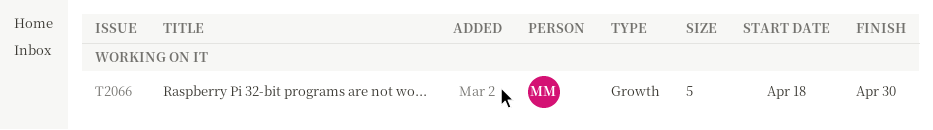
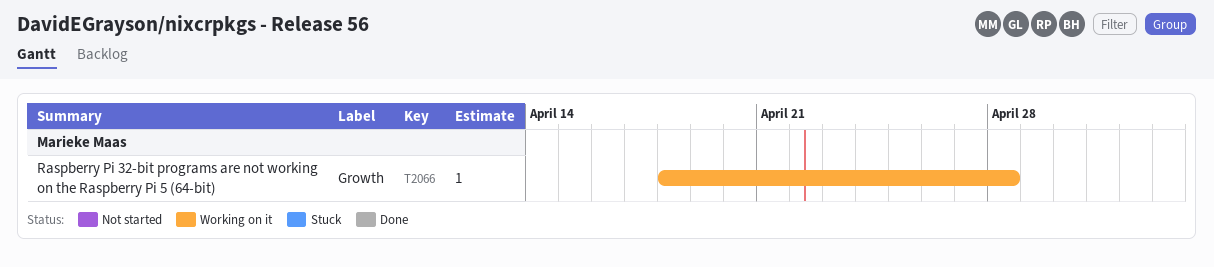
T2066, estimate: 5 -> 1
T2066, due: Apr 30 -> Apr 28

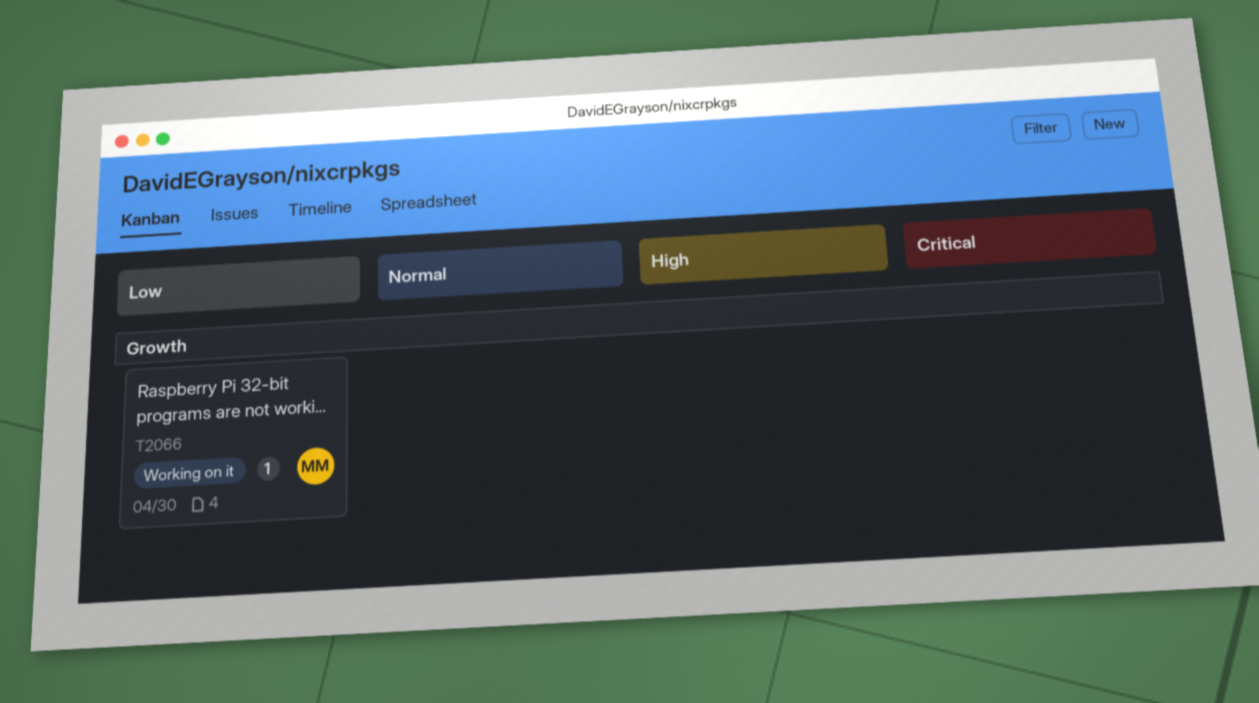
T2066, due: Apr 28 -> Apr 30

